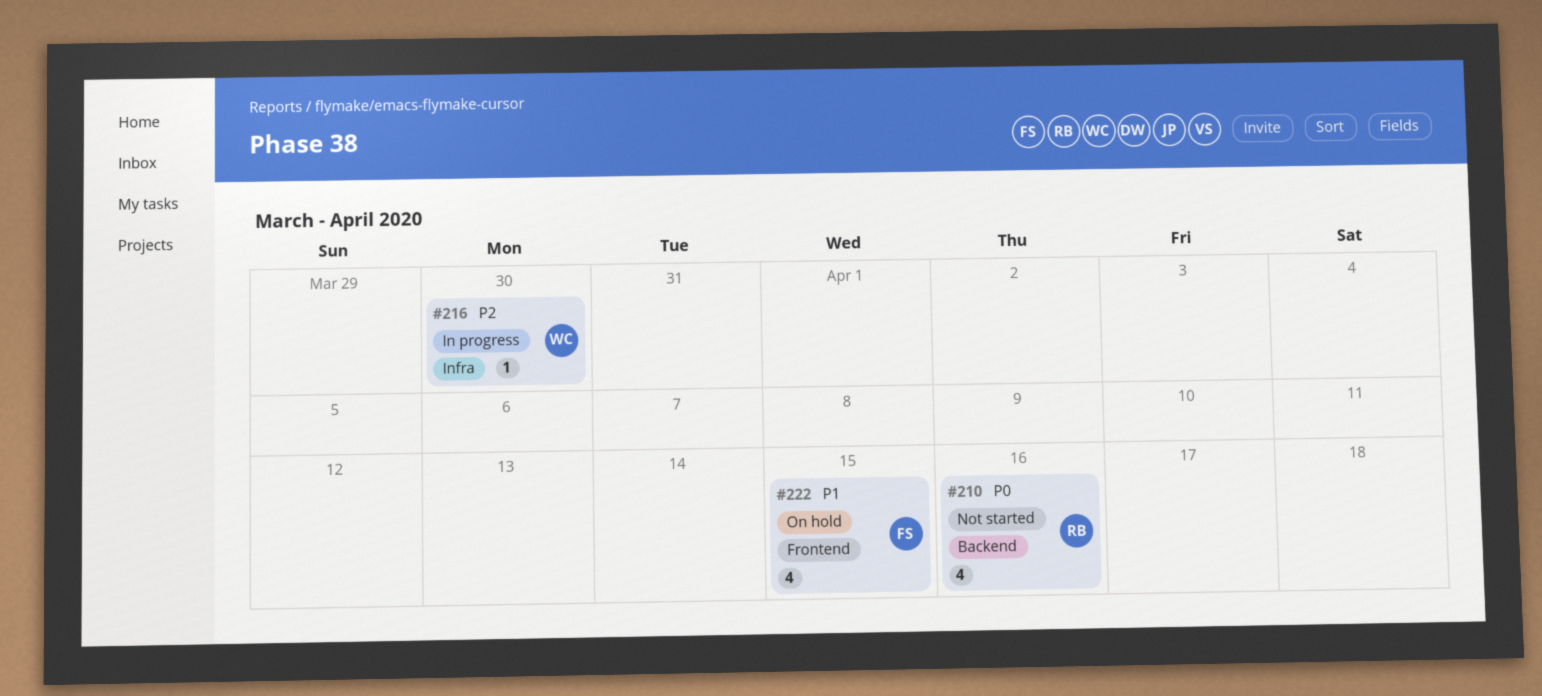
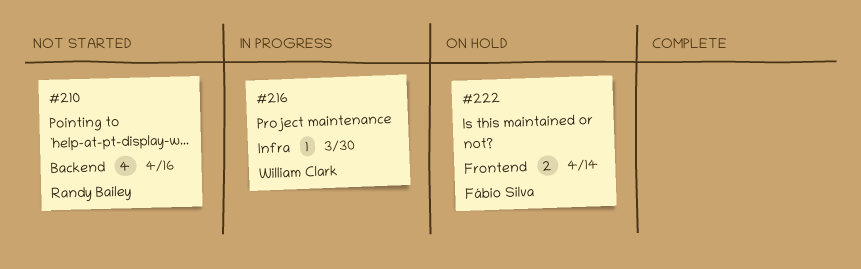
#222, estimate: 4 -> 2
#222, due: Apr 15 -> Apr 14

